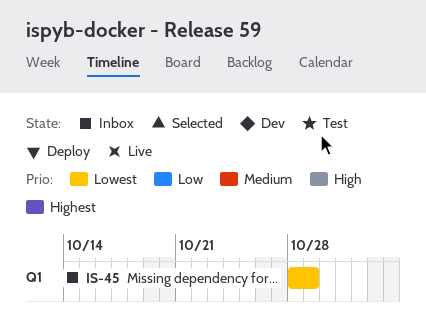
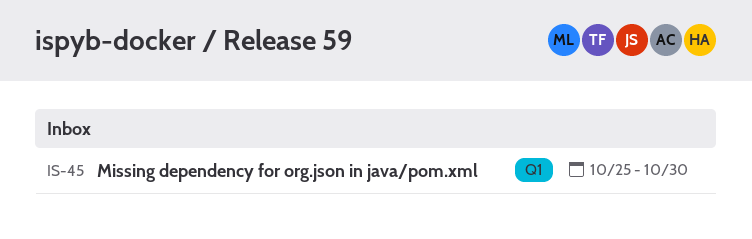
IS-45, start: Oct 28 -> Oct 25
IS-45, due: Oct 29 -> Oct 30

